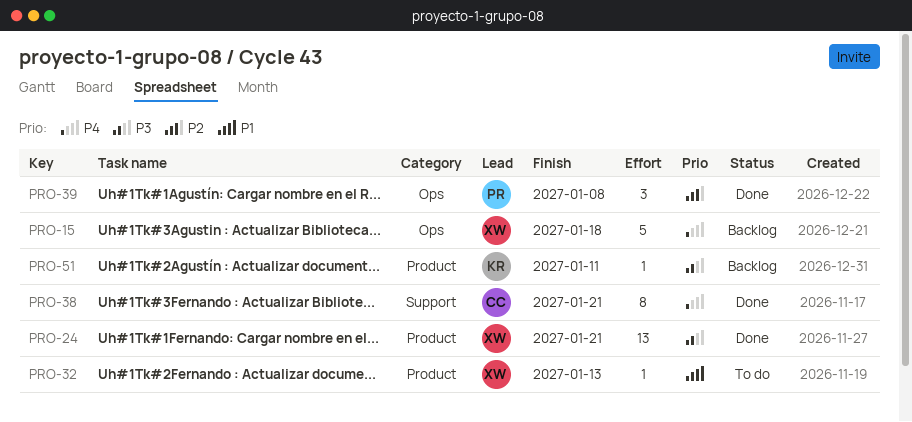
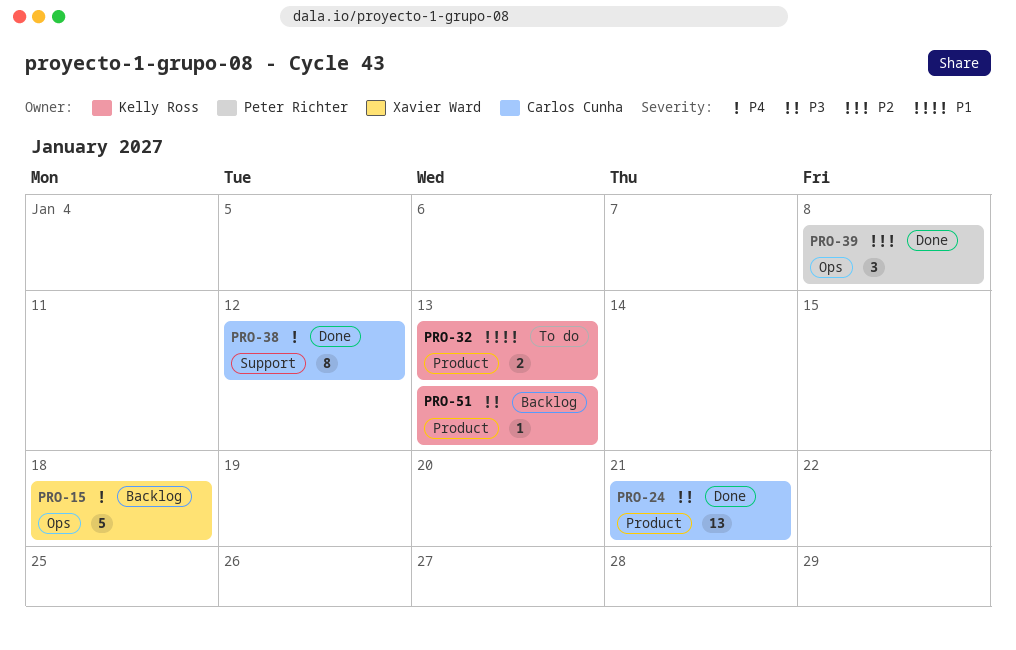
PRO-24, owner: Xavier Ward -> Carlos Cunha
PRO-32, owner: Xavier Ward -> Kelly Ross
PRO-32, estimate: 1 -> 2
PRO-38, due: Jan 21 -> Jan 12
PRO-51, due: Jan 11 -> Jan 13

